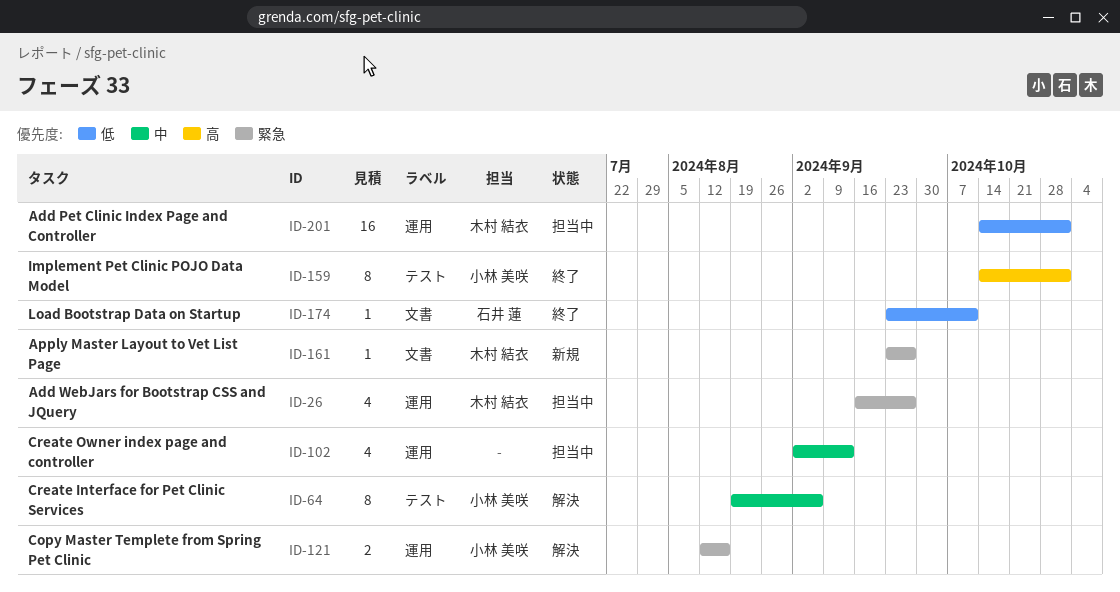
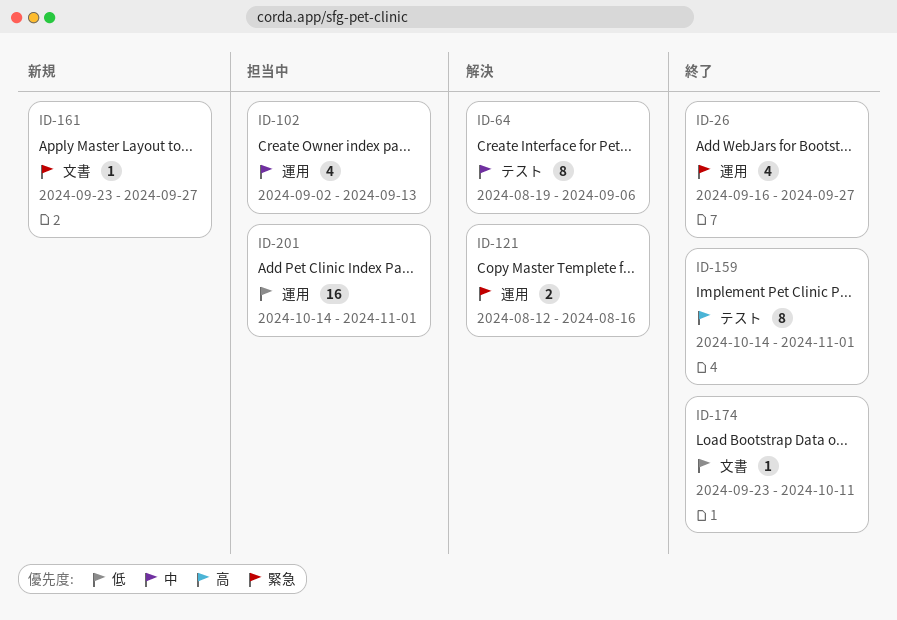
ID-26, status: 担当中 -> 終了

